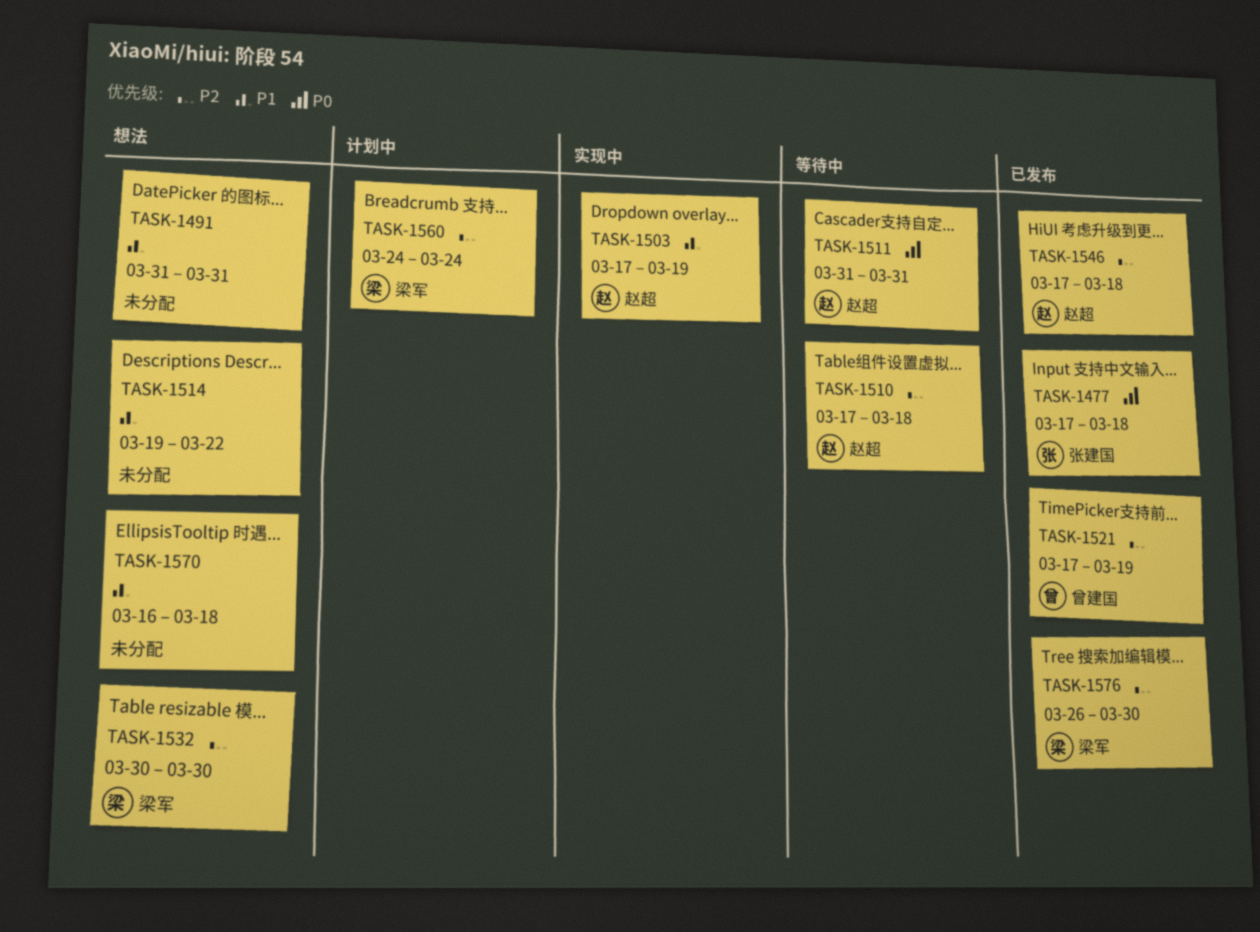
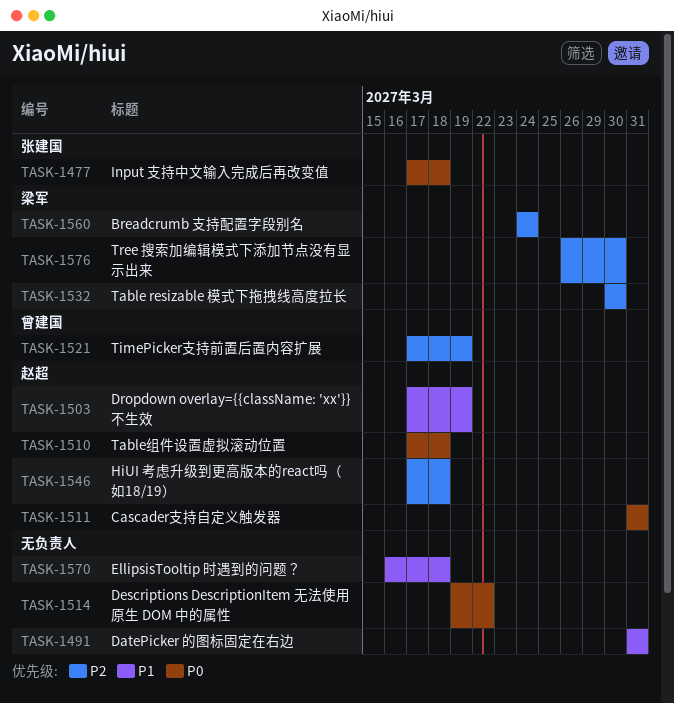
TASK-1510, priority: P2 -> P0
TASK-1514, priority: P1 -> P0

